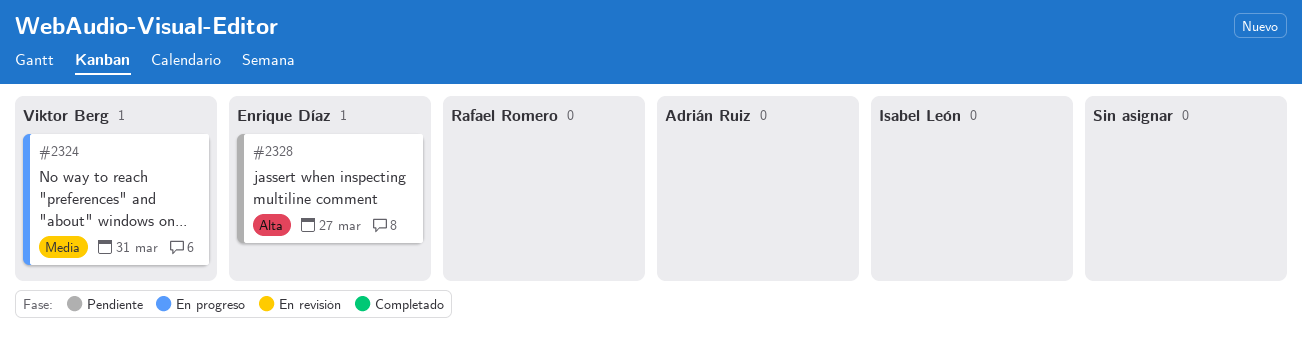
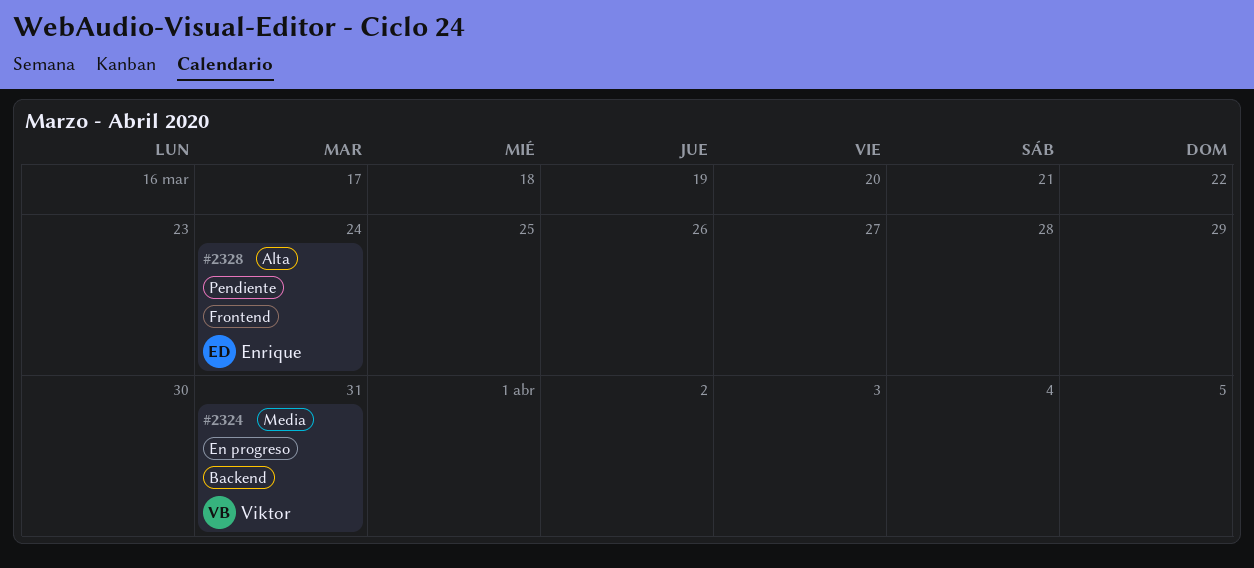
#2328, due: Mar 27 -> Mar 24

